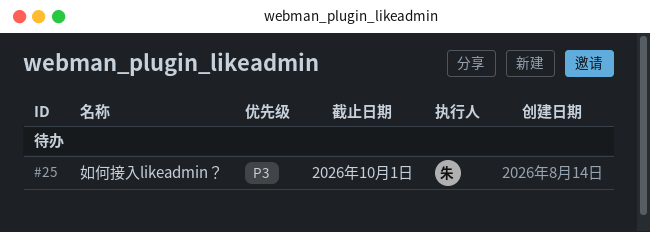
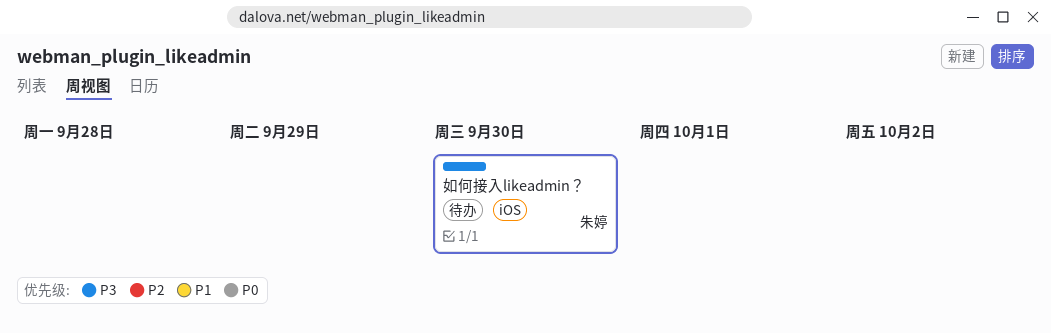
如何接入likeadmin？, due: Oct 1 -> Sep 30

